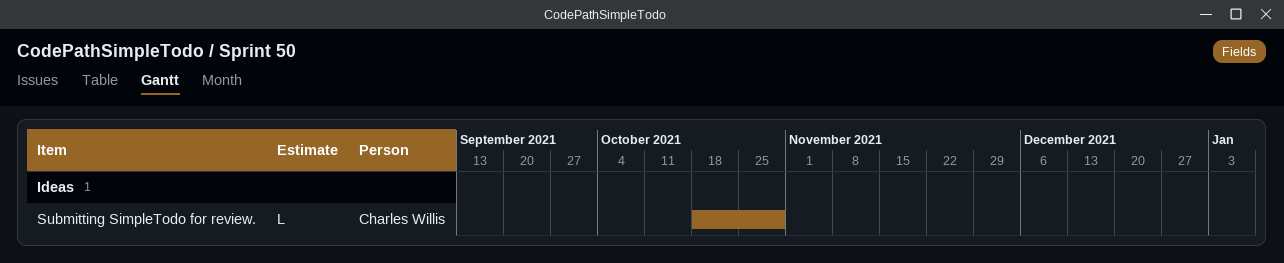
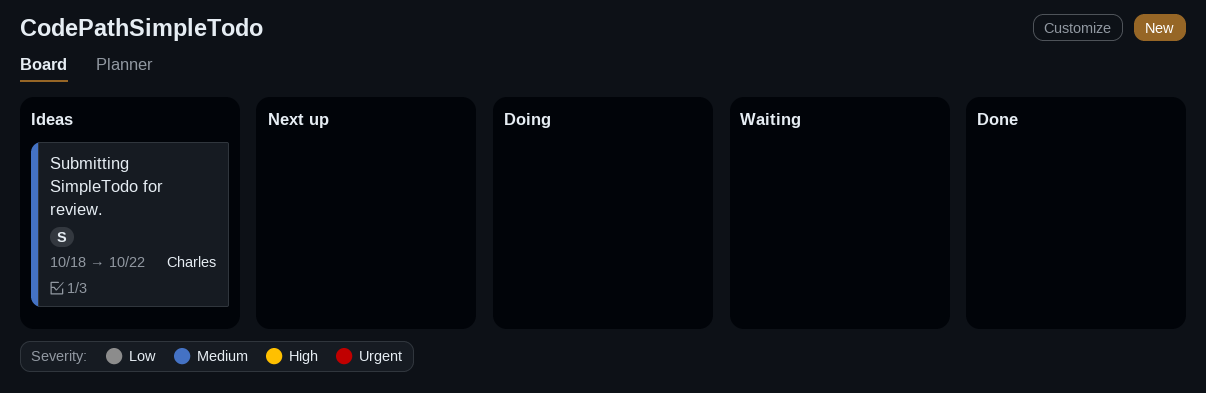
Submitting SimpleTodo for review., estimate: L -> S
Submitting SimpleTodo for review., due: Oct 29 -> Oct 22

